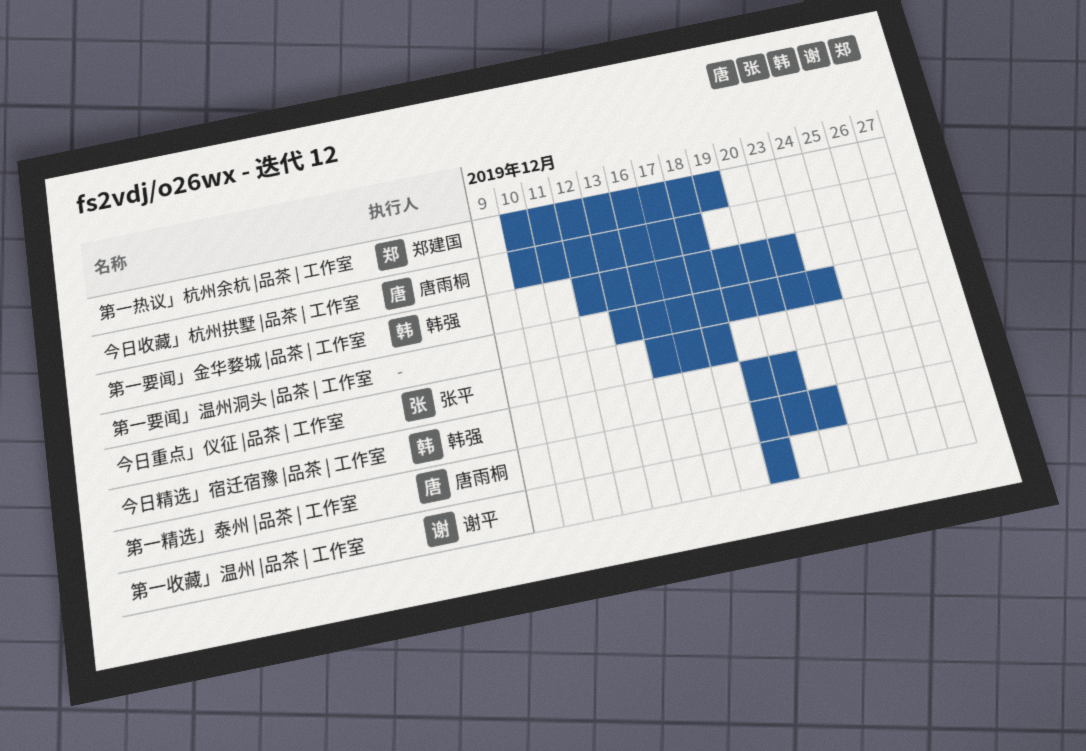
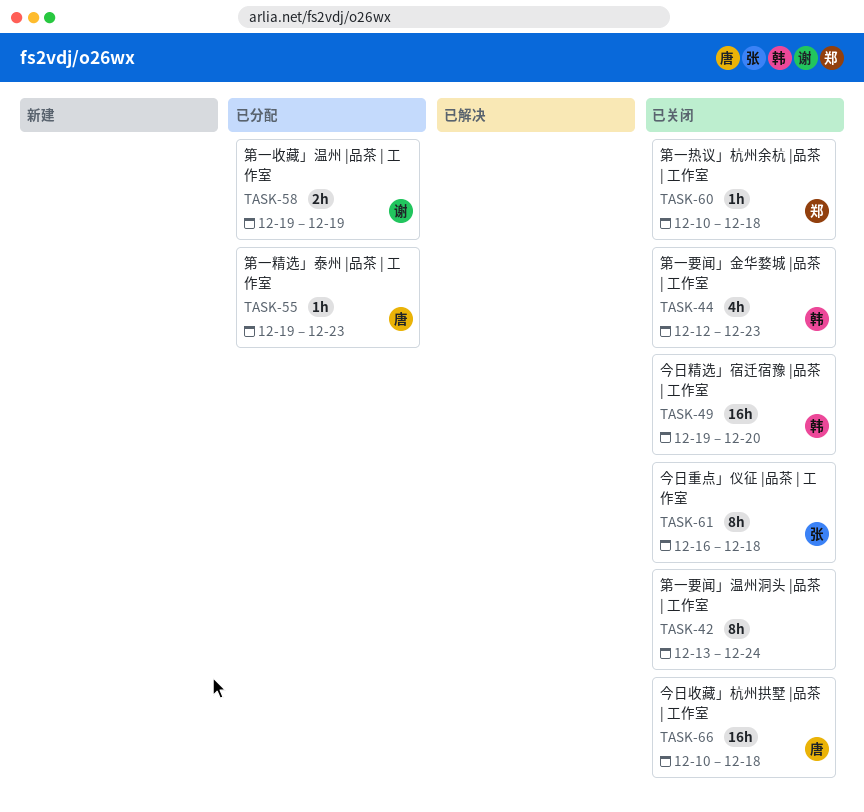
第一热议」杭州余杭 |品茶 | 工作室, due: Dec 19 -> Dec 18

